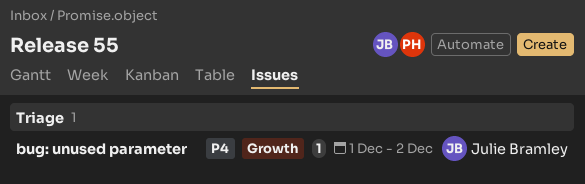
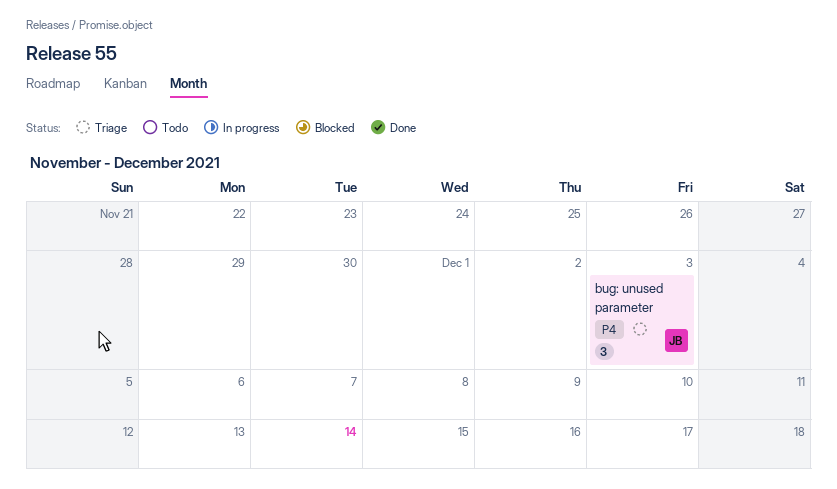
bug: unused parameter, estimate: 1 -> 3
bug: unused parameter, due: Dec 2 -> Dec 3

